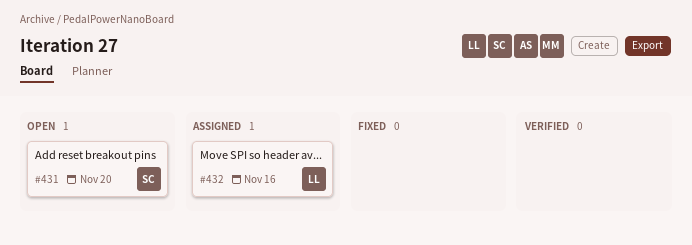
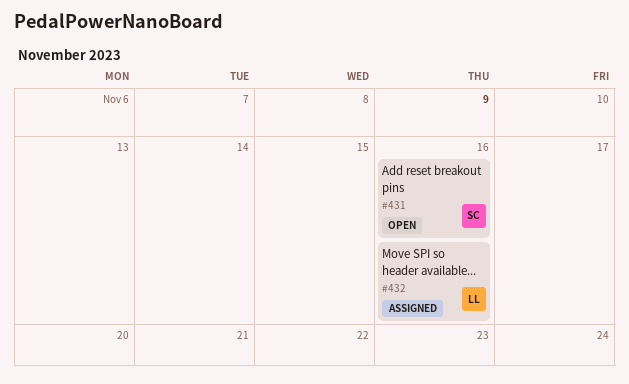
#431, due: Nov 20 -> Nov 16

